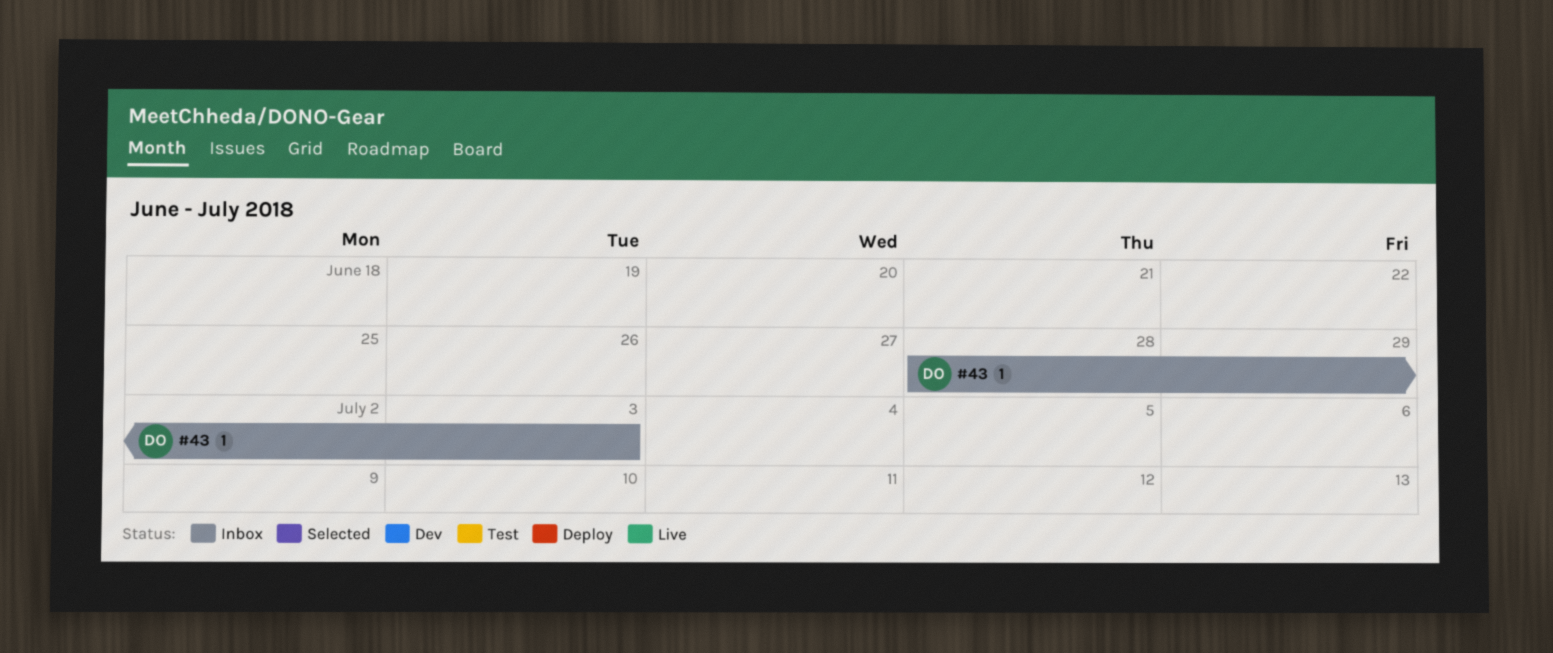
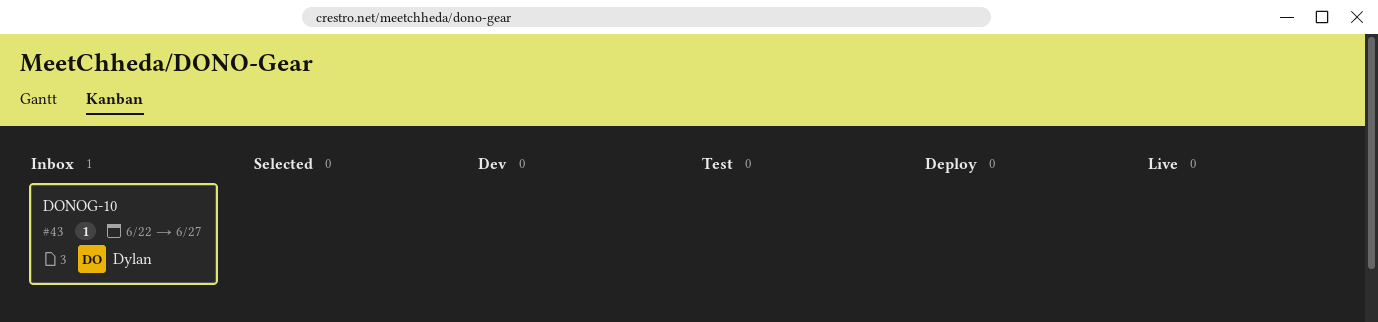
#43, start: Jun 28 -> Jun 22
#43, due: Jul 3 -> Jun 27

